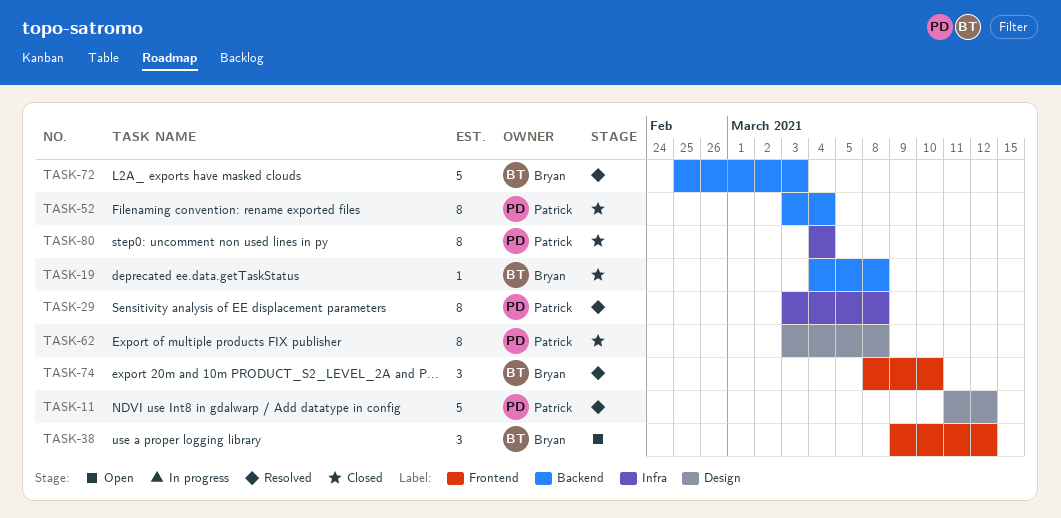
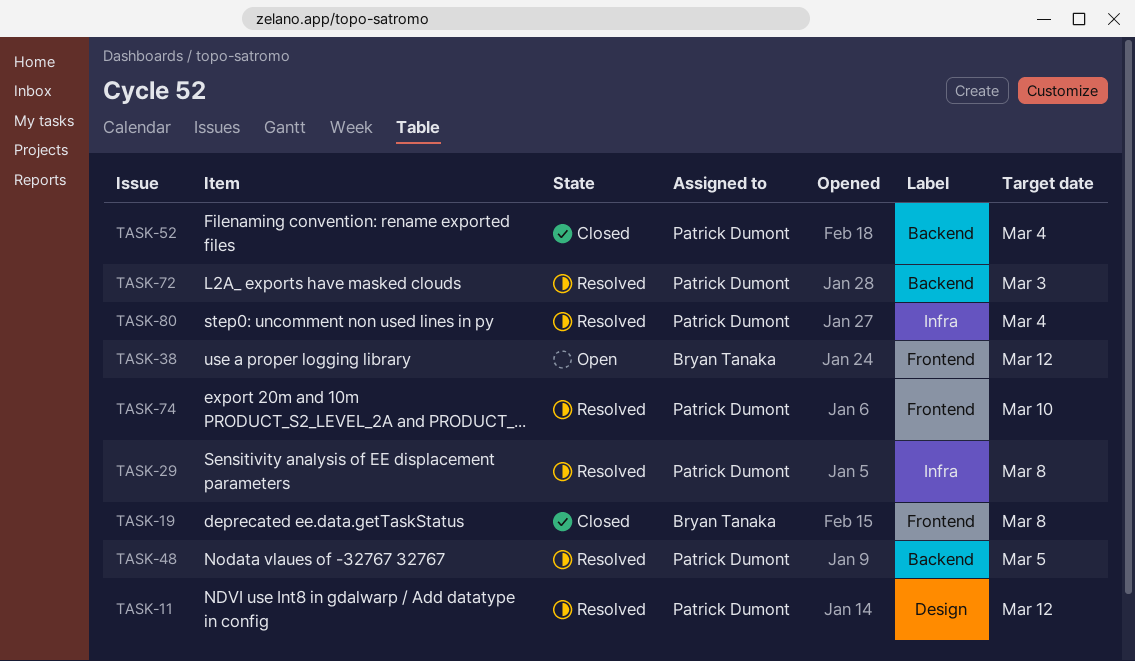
TASK-19, label: Backend -> Frontend
TASK-48: none -> present
TASK-62: present -> none
TASK-72, owner: Bryan Tanaka -> Patrick Dumont
TASK-74, owner: Bryan Tanaka -> Patrick Dumont
TASK-80, status: Closed -> Resolved

